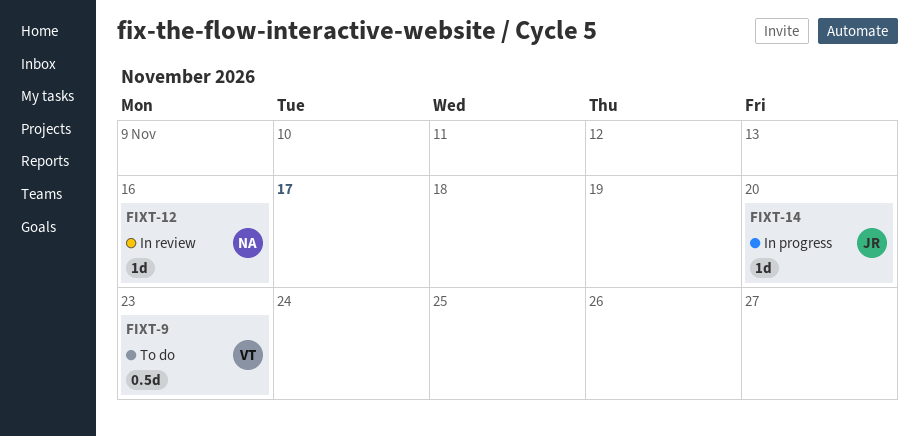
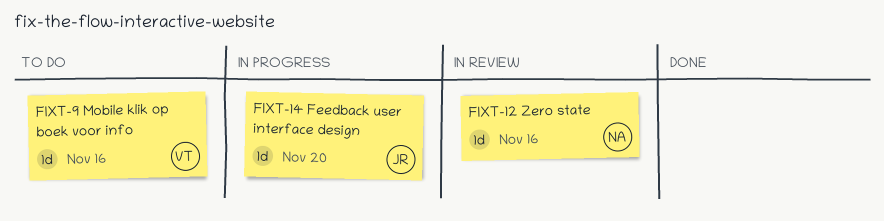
FIXT-9, estimate: 0.5d -> 1d
FIXT-9, due: Nov 23 -> Nov 16

